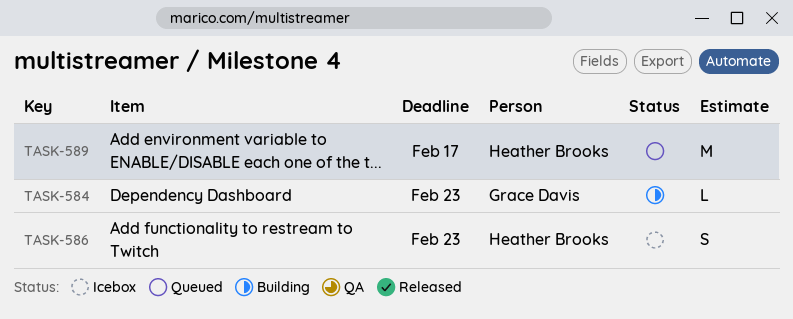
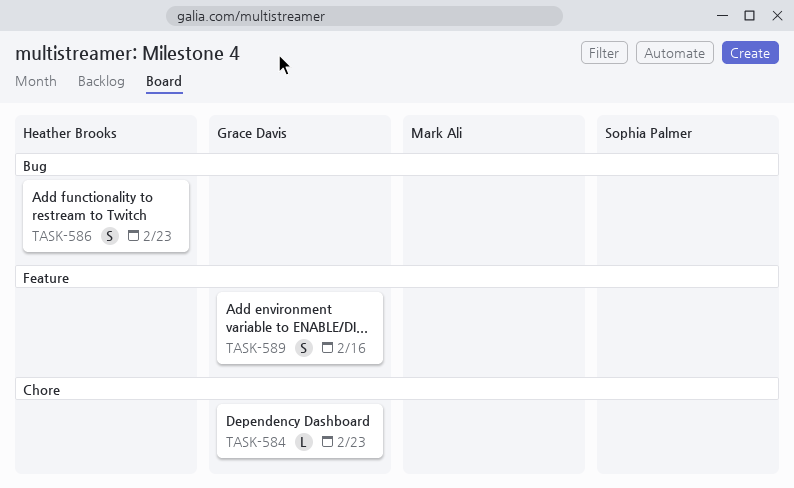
TASK-589, owner: Heather Brooks -> Grace Davis
TASK-589, estimate: M -> S
TASK-589, due: Feb 17 -> Feb 16

